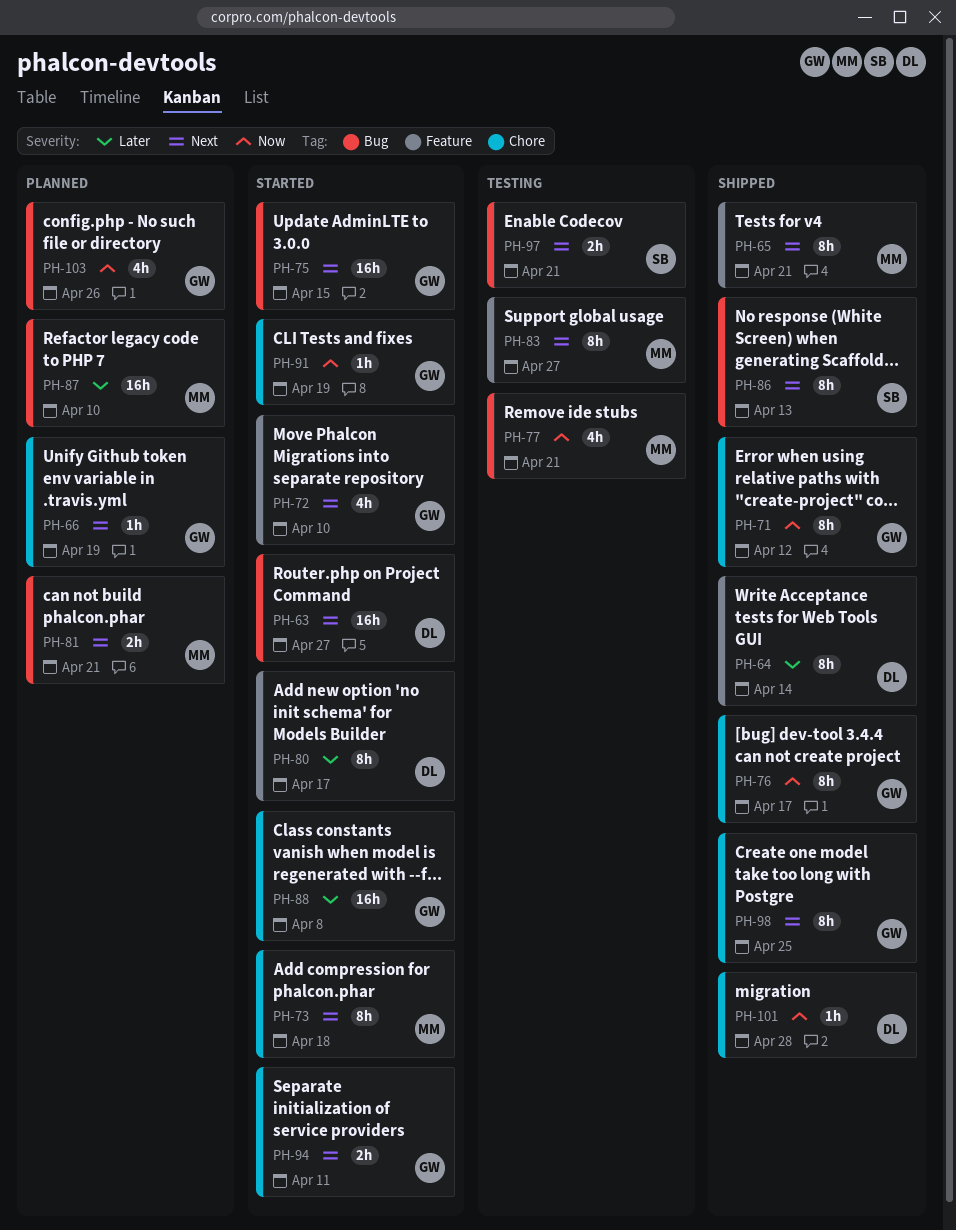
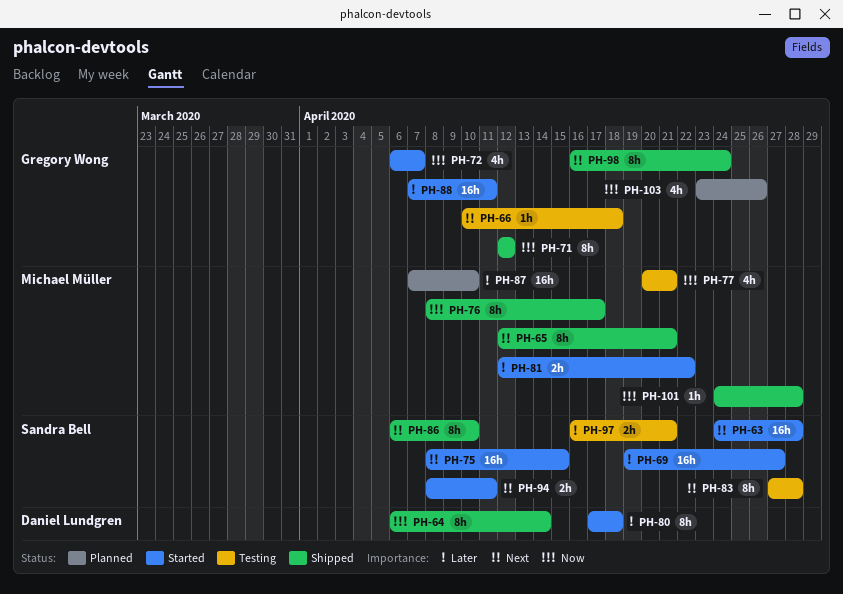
PH-63, owner: Daniel Lundgren -> Sandra Bell
PH-63, due: Apr 27 -> Apr 28
PH-64, priority: Later -> Now
PH-66, status: Planned -> Testing
PH-66, due: Apr 19 -> Apr 18
PH-69: none -> present
PH-72, priority: Next -> Now
PH-72, due: Apr 10 -> Apr 7
PH-73: present -> none
PH-75, owner: Gregory Wong -> Sandra Bell
PH-76, owner: Gregory Wong -> Michael Müller
PH-80, due: Apr 17 -> Apr 18
PH-81, status: Planned -> Started
PH-81, priority: Next -> Later
PH-81, due: Apr 21 -> Apr 22
PH-83, owner: Michael Müller -> Sandra Bell
PH-83, due: Apr 27 -> Apr 28
PH-86, due: Apr 13 -> Apr 10
PH-88, due: Apr 8 -> Apr 11
PH-91: present -> none
PH-94, owner: Gregory Wong -> Sandra Bell
PH-97, priority: Next -> Later
PH-98, due: Apr 25 -> Apr 24
PH-101, owner: Daniel Lundgren -> Michael Müller

